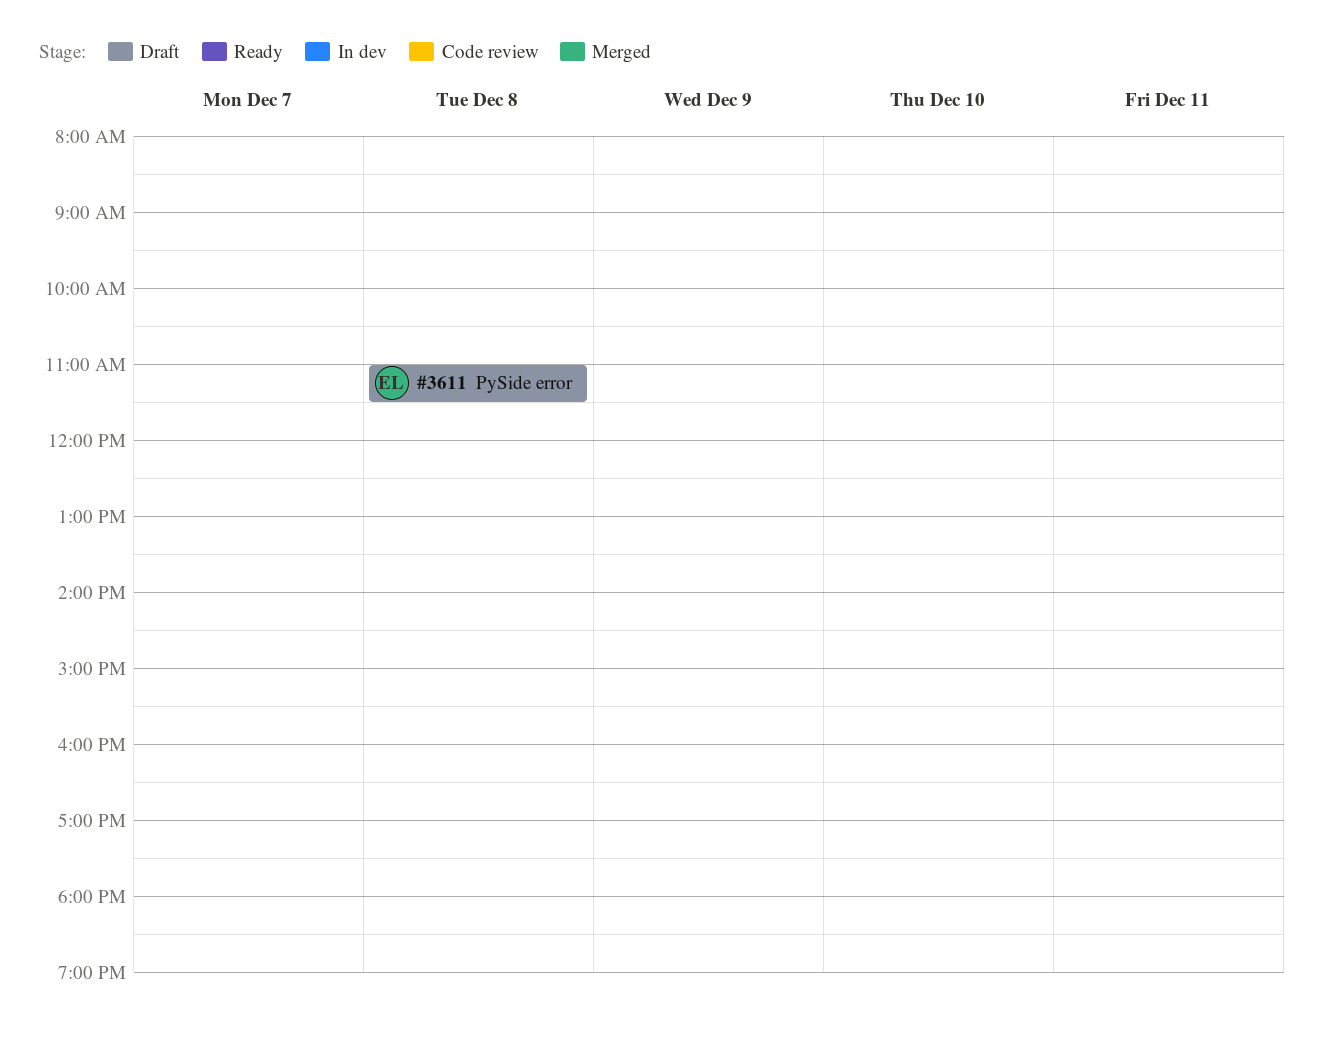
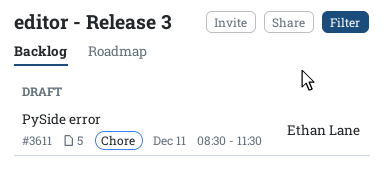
#3611, day: Dec 8 -> Dec 11
#3611, begins: 11:00 -> 08:30

